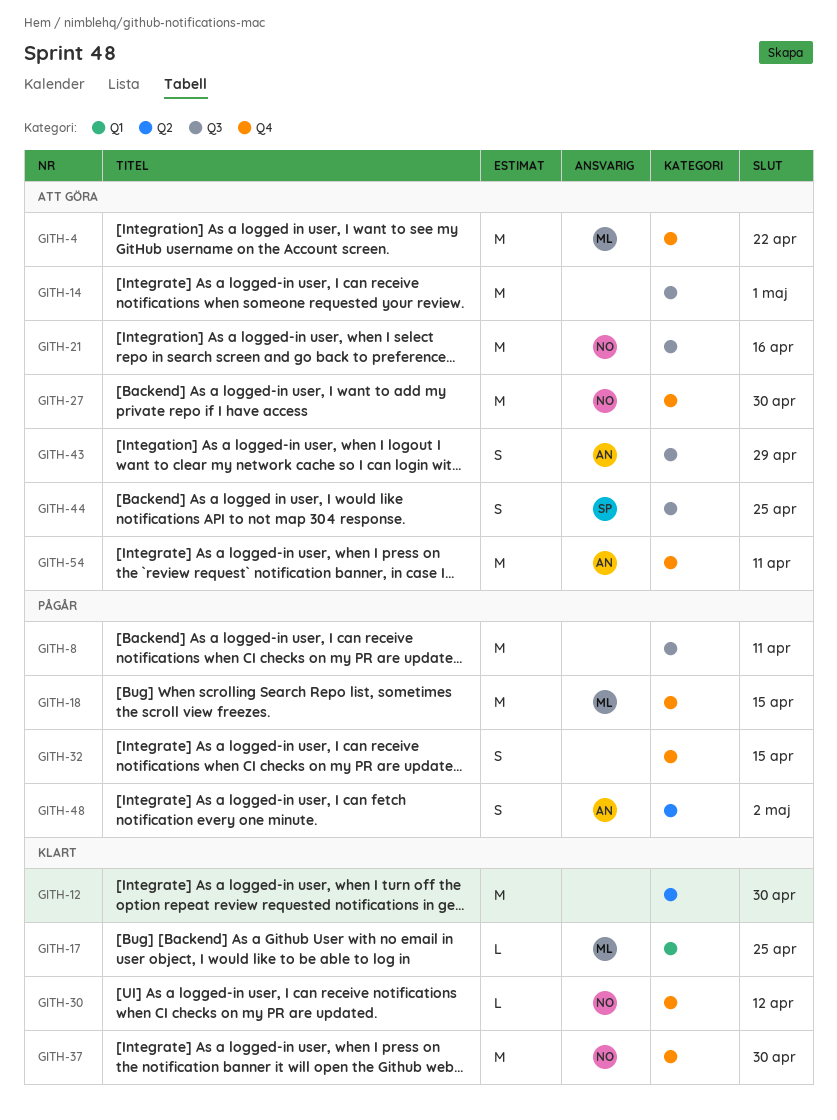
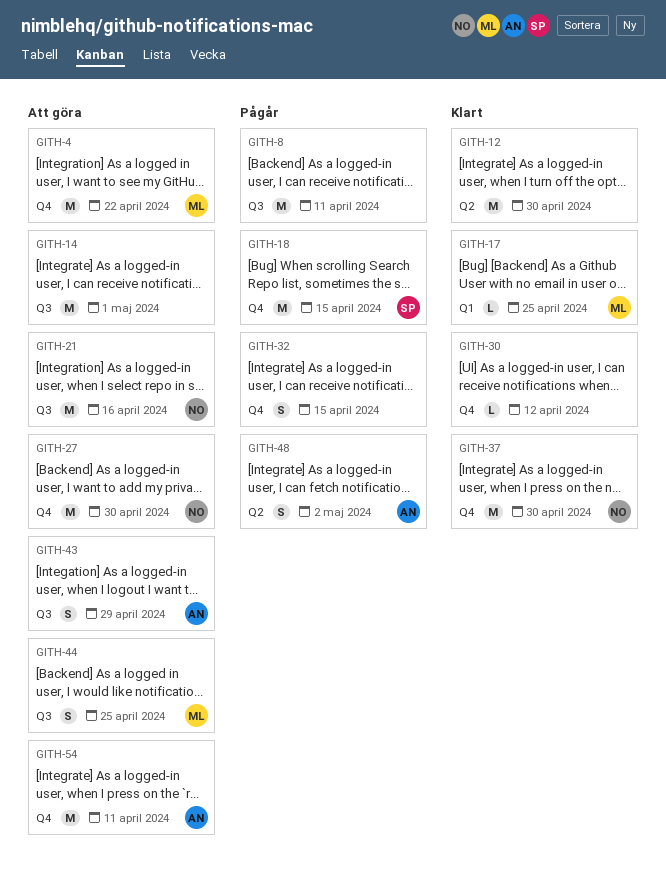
GITH-18, owner: ML -> SP
GITH-30, owner: NO -> none
GITH-44, owner: SP -> ML

